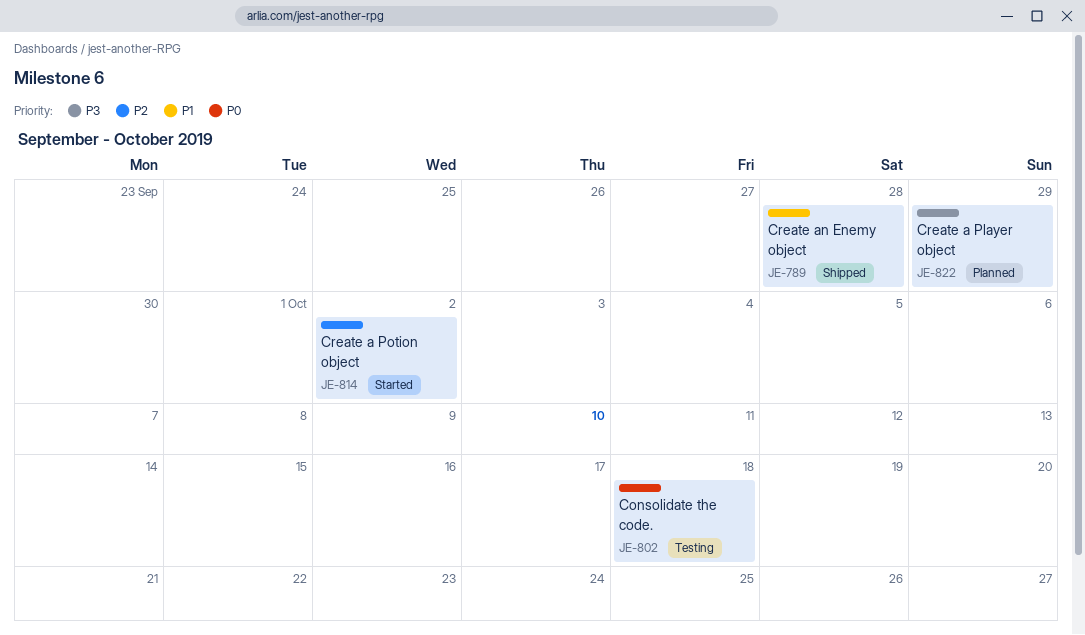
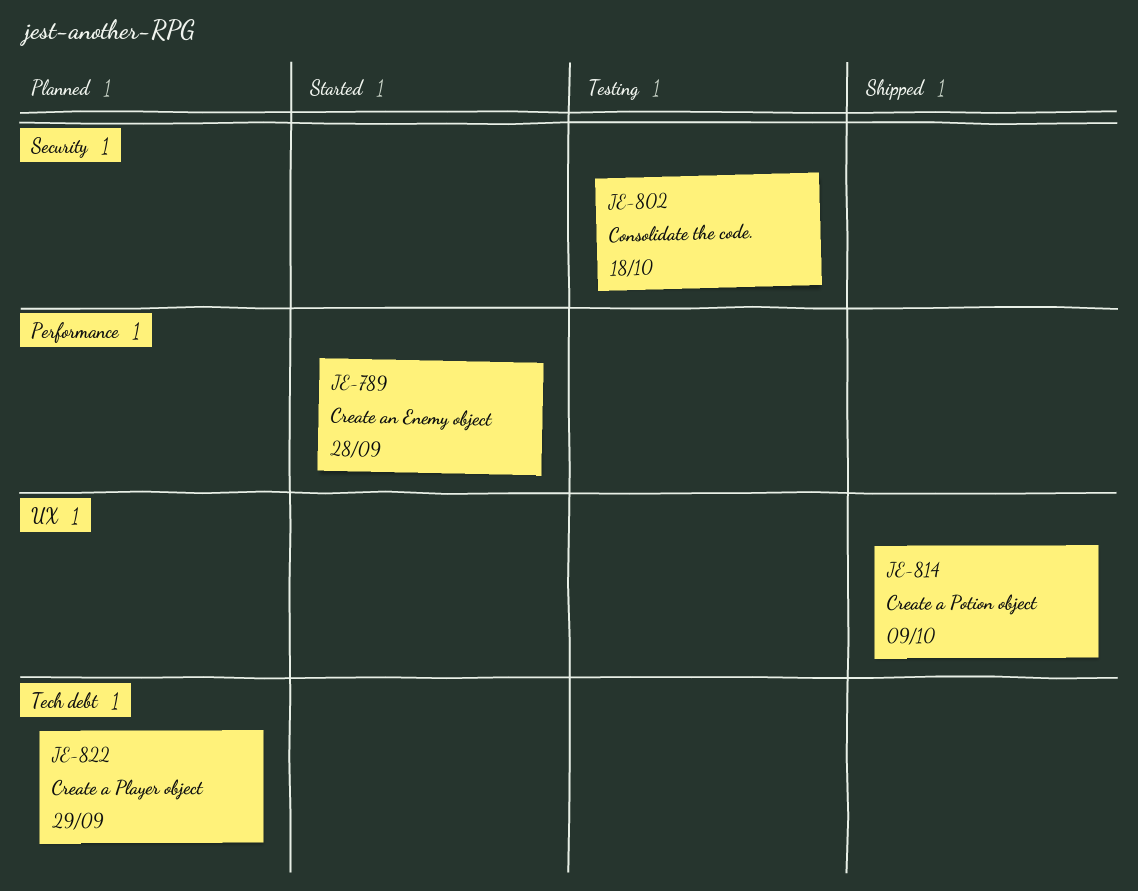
JE-789, status: Shipped -> Started
JE-814, status: Started -> Shipped
JE-814, due: Oct 2 -> Oct 9

